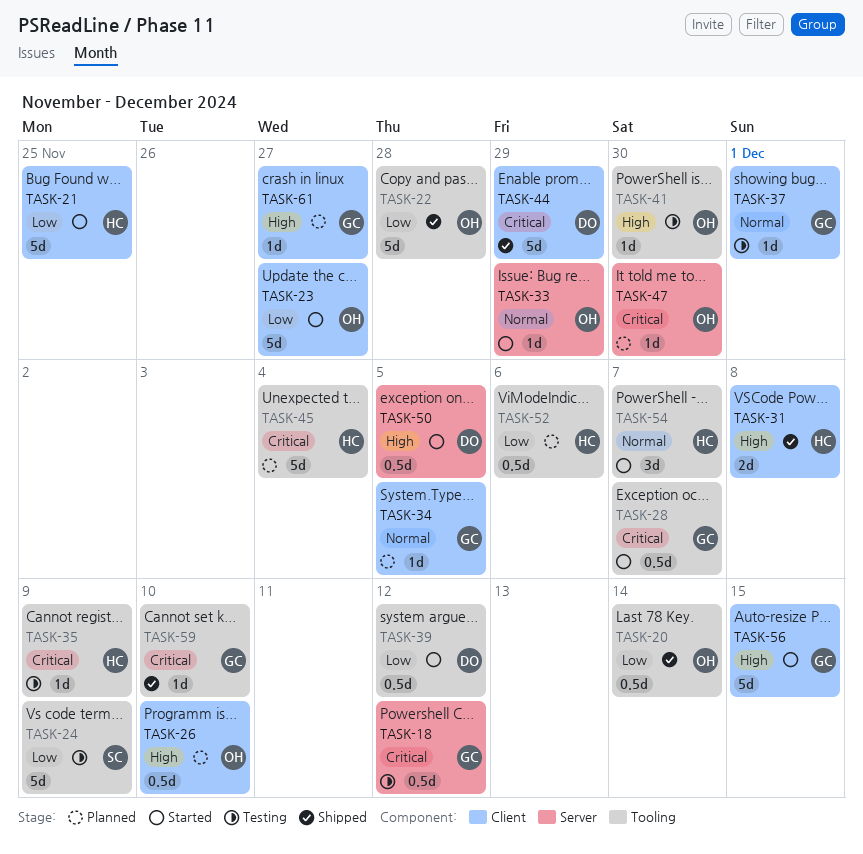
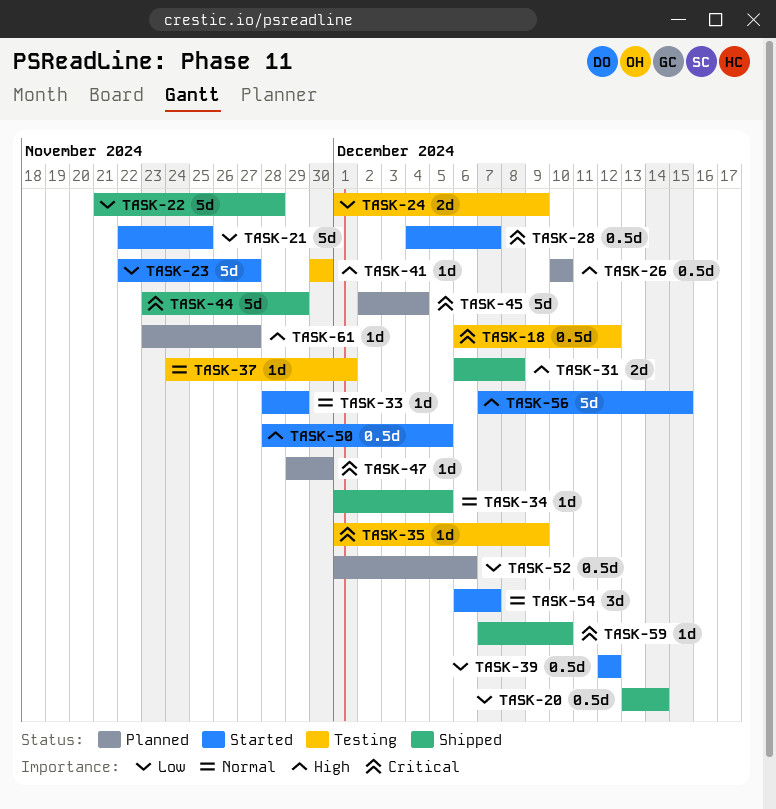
TASK-24, estimate: 5d -> 2d
TASK-34, status: Planned -> Shipped

